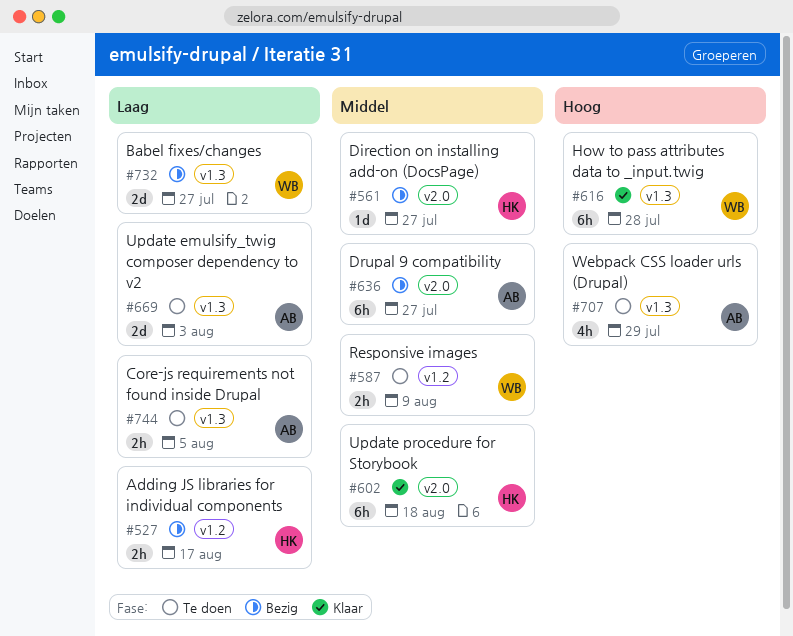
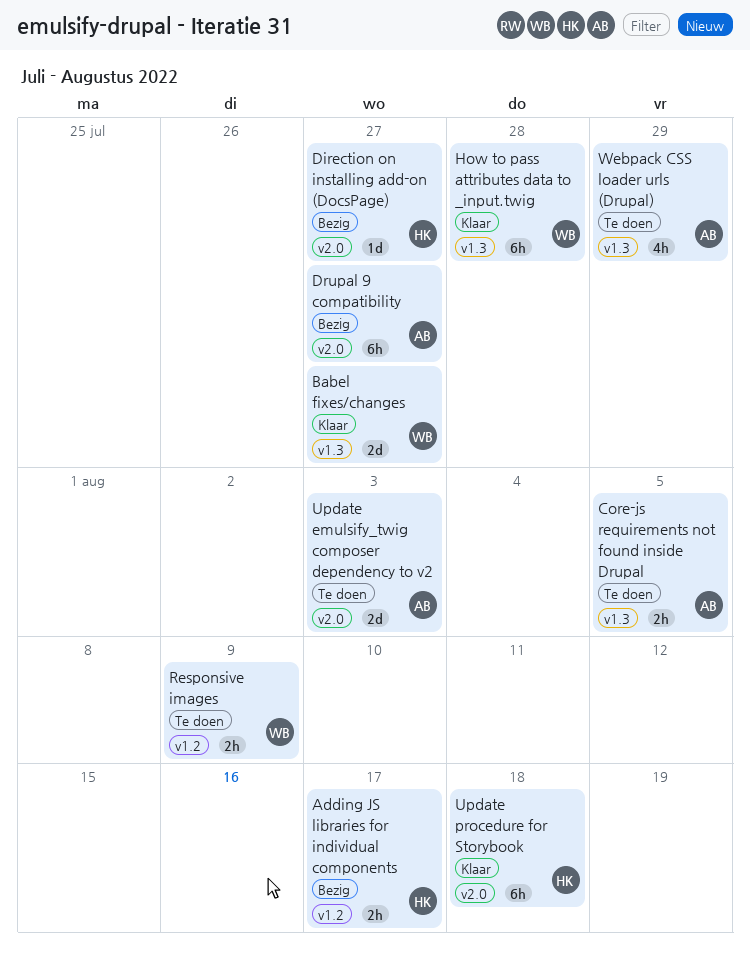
Babel fixes/changes, status: Bezig -> Klaar
Update emulsify_twig composer dependency to v2, label: v1.3 -> v2.0

